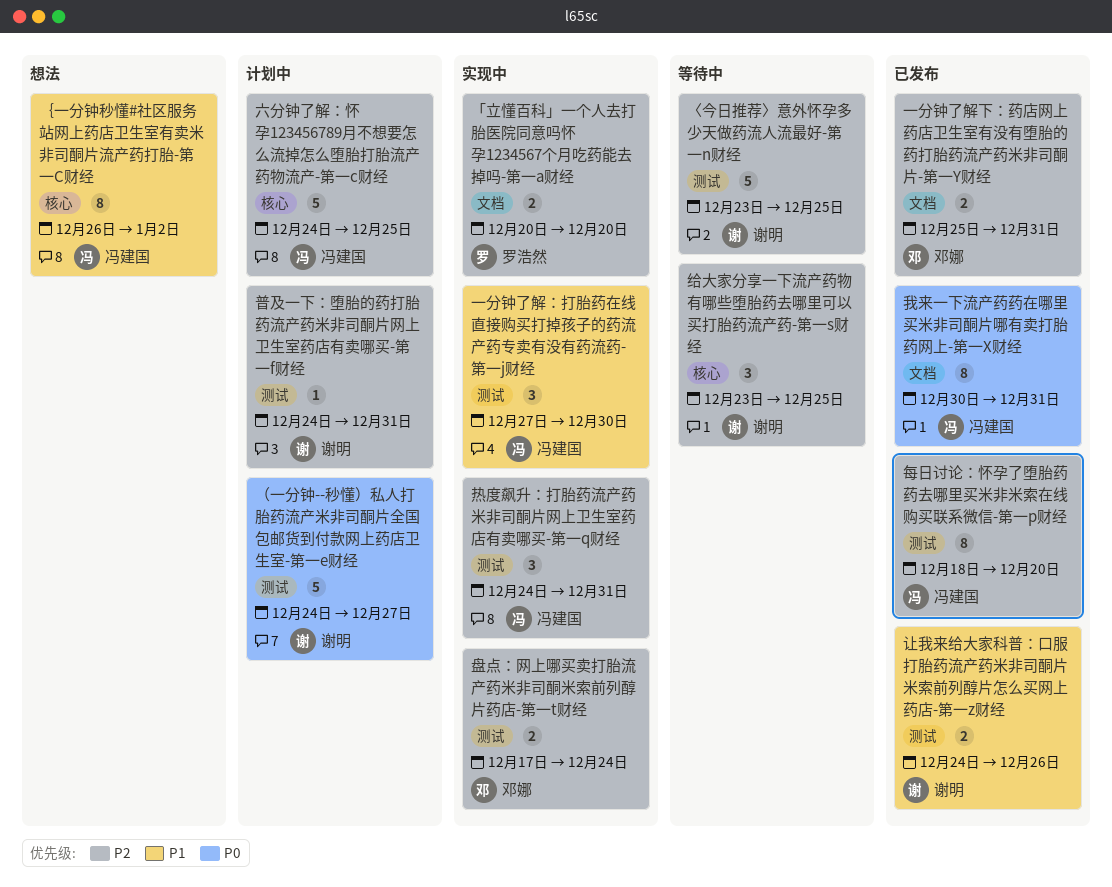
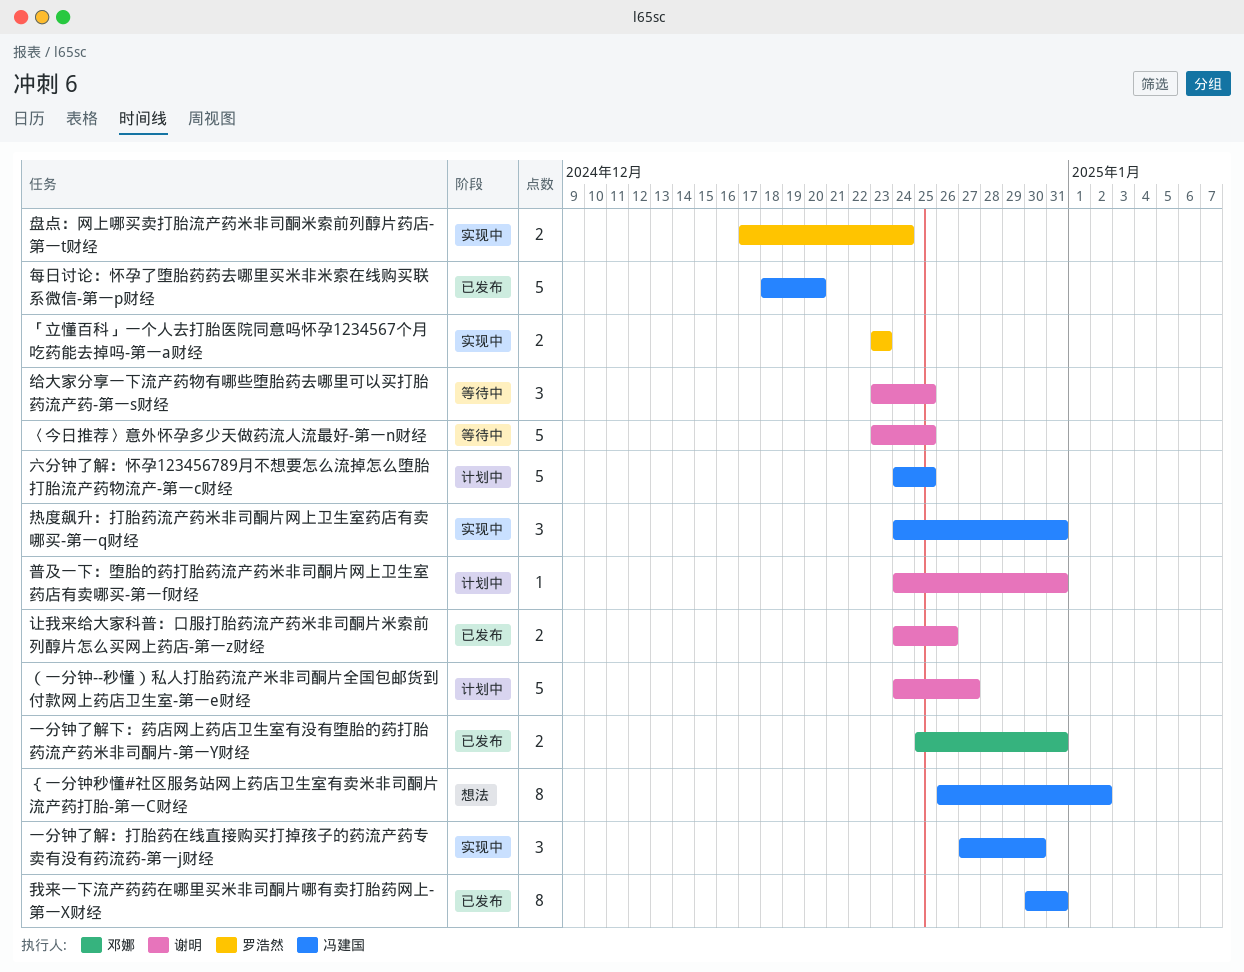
「立懂百科」一个人去打胎医院同意吗怀孕1234567个月吃药能去掉吗-第一a财经, start: Dec 20 -> Dec 23
「立懂百科」一个人去打胎医院同意吗怀孕1234567个月吃药能去掉吗-第一a财经, due: Dec 20 -> Dec 23
每日讨论：怀孕了堕胎药药去哪里买米非米索在线购买联系微信-第一p财经, estimate: 8 -> 5
盘点：网上哪买卖打胎流产药米非司酮米索前列醇片药店-第一t财经, owner: 邓娜 -> 罗浩然

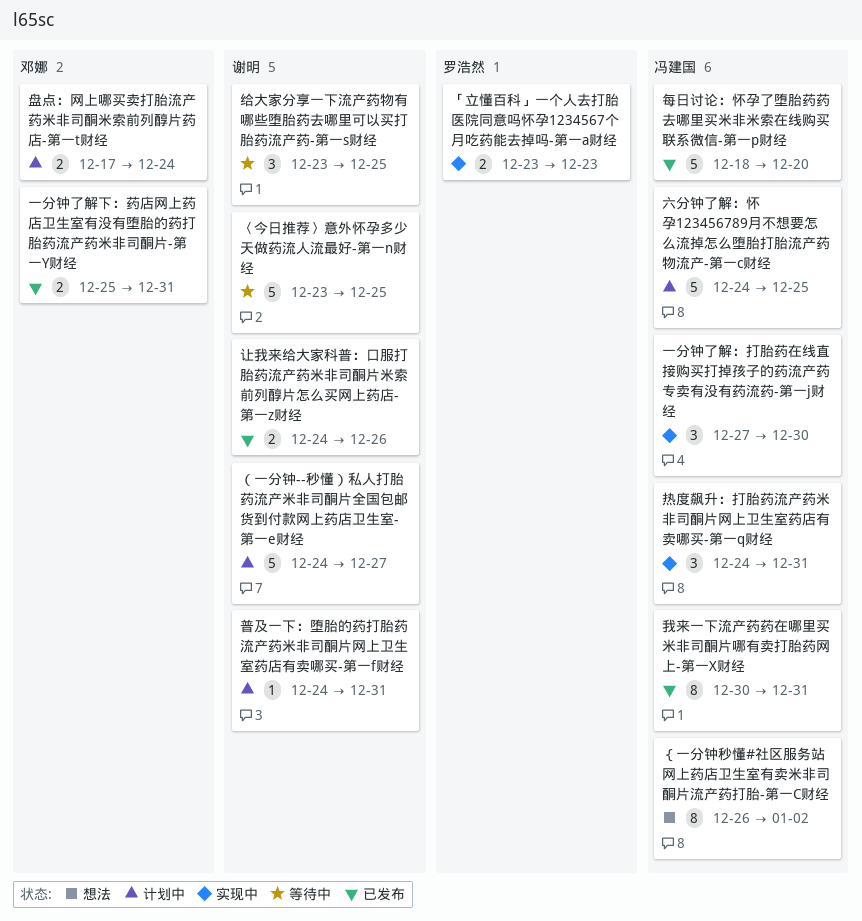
盘点：网上哪买卖打胎流产药米非司酮米索前列醇片药店-第一t财经, status: 实现中 -> 计划中
盘点：网上哪买卖打胎流产药米非司酮米索前列醇片药店-第一t财经, owner: 罗浩然 -> 邓娜

